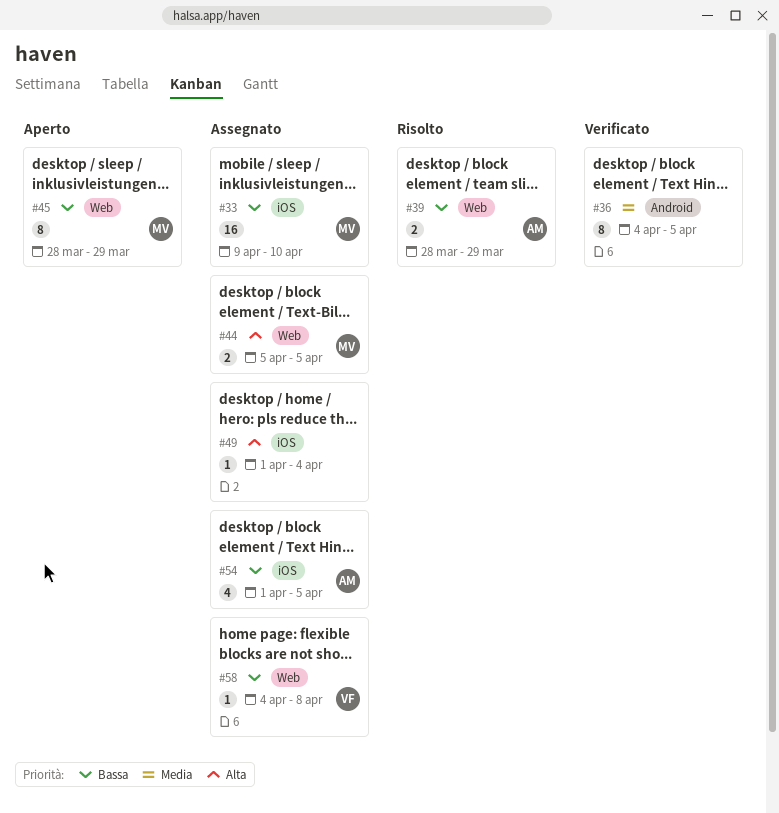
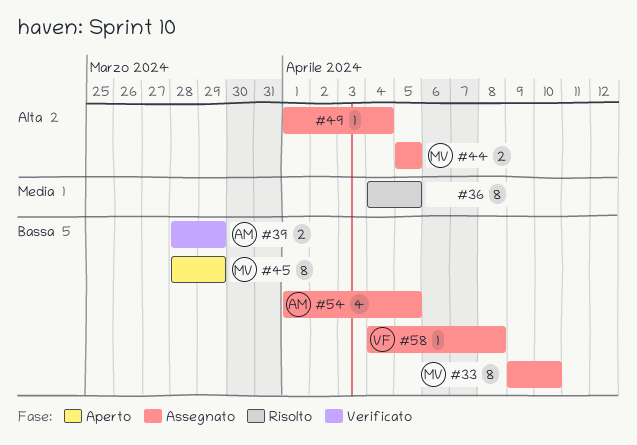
#33, estimate: 16 -> 8
#36, status: Verificato -> Risolto
#39, status: Risolto -> Verificato

